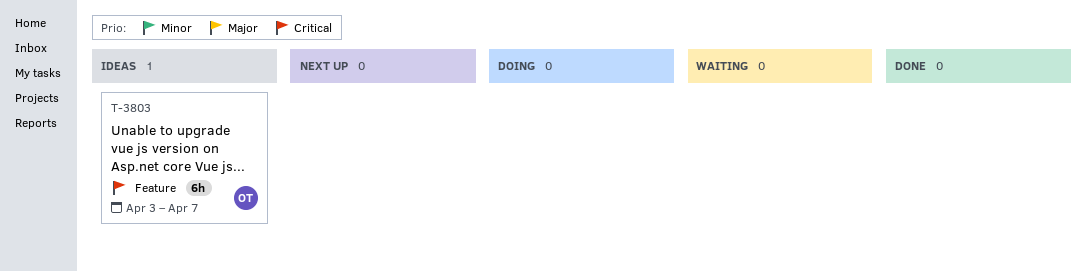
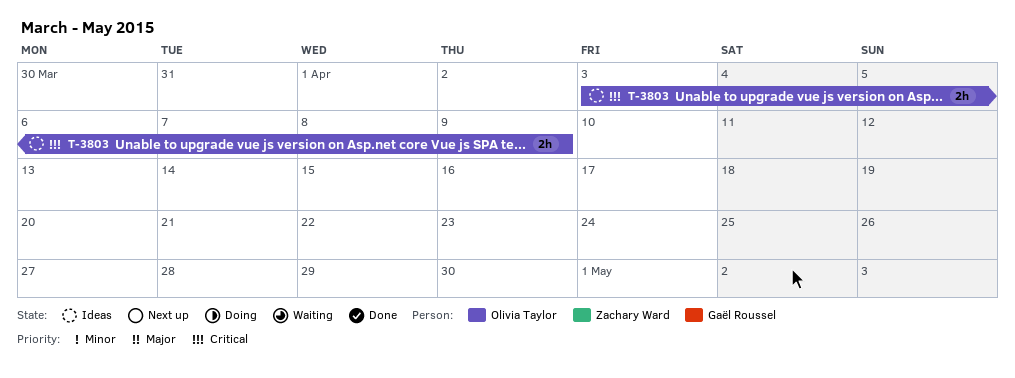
T-3803, estimate: 6h -> 2h
T-3803, due: Apr 7 -> Apr 9

